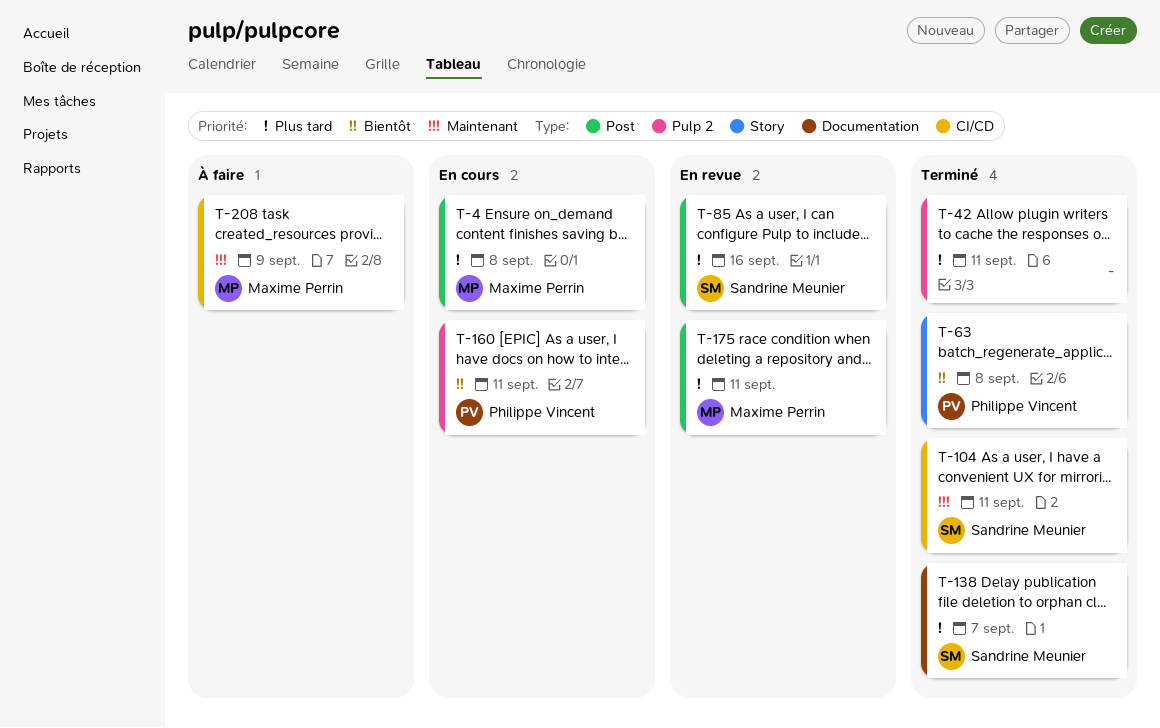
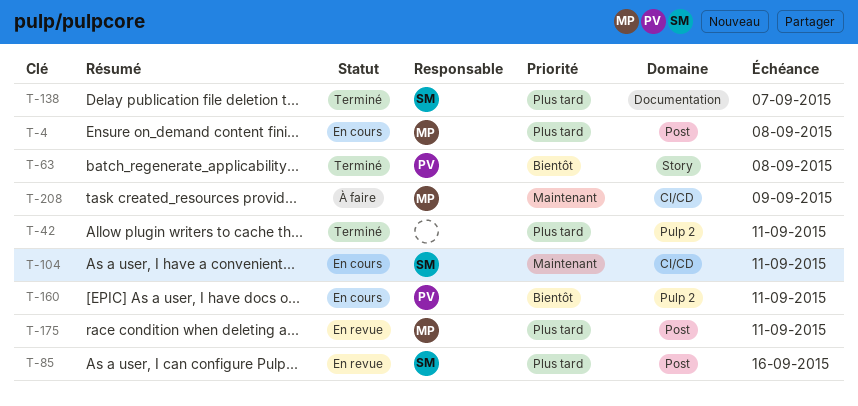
T-104, status: Terminé -> En cours

